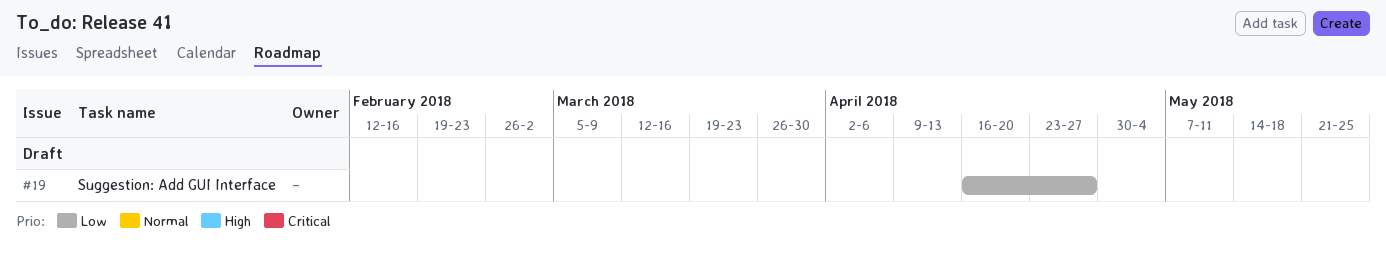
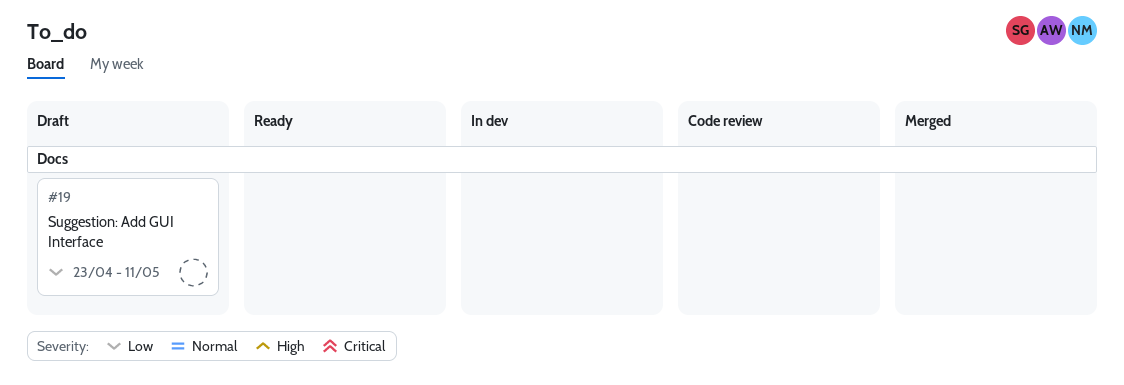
#19, start: Apr 16 -> Apr 23
#19, due: Apr 27 -> May 11

